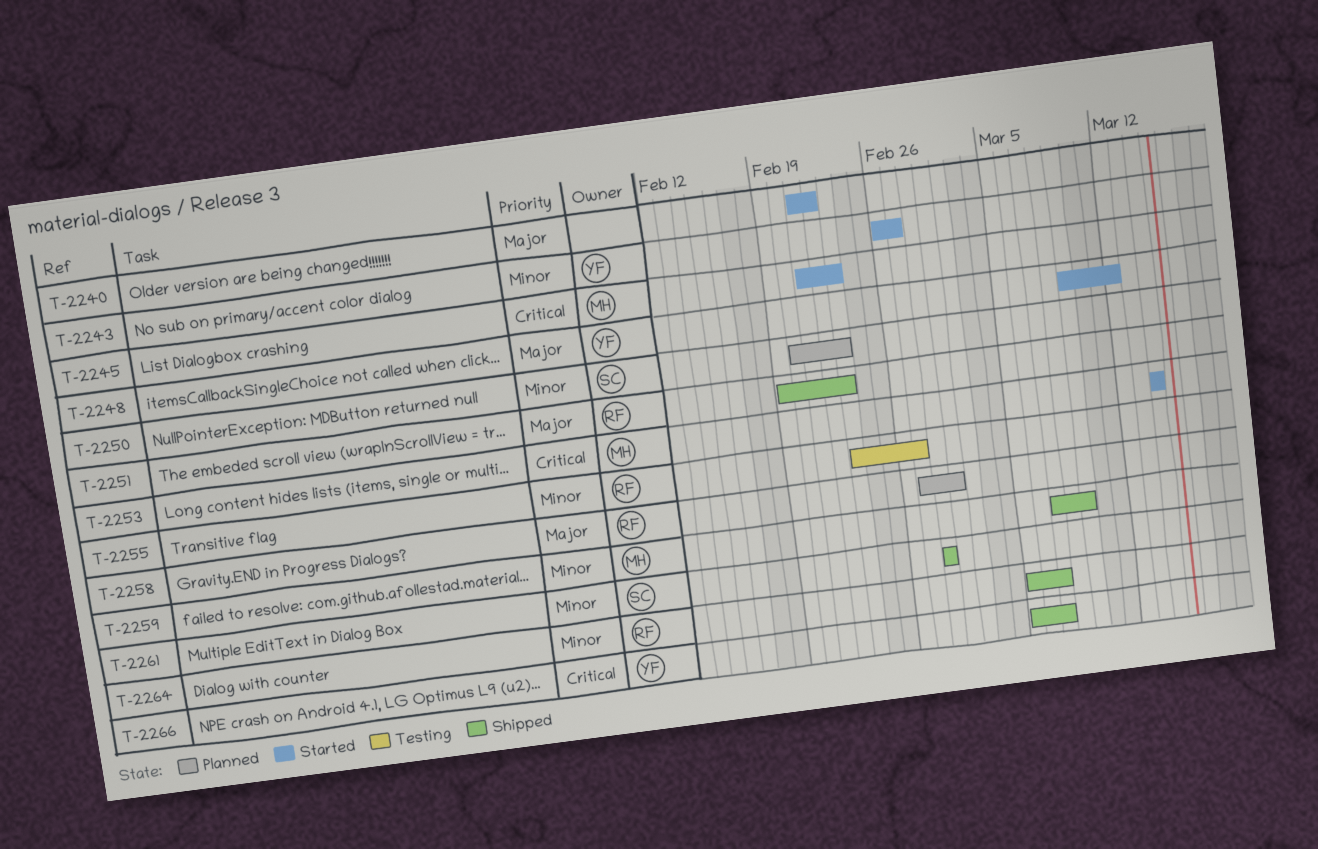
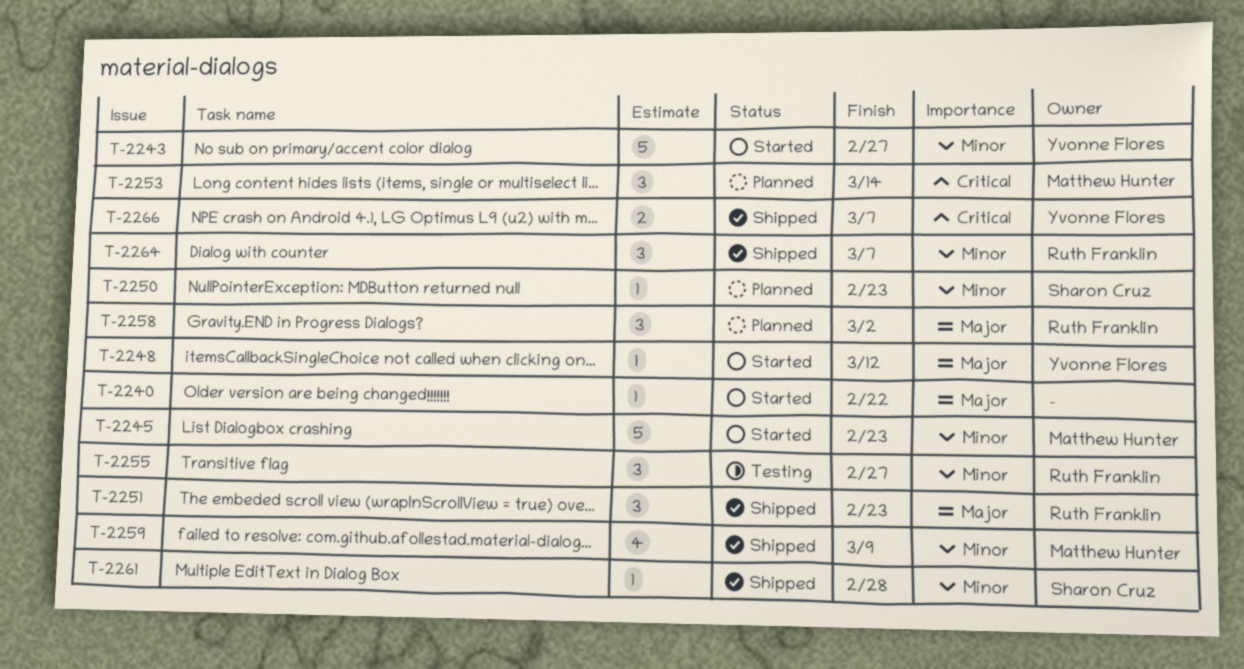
T-2245, priority: Critical -> Minor
T-2253, status: Started -> Planned
T-2258, due: Mar 1 -> Mar 2

